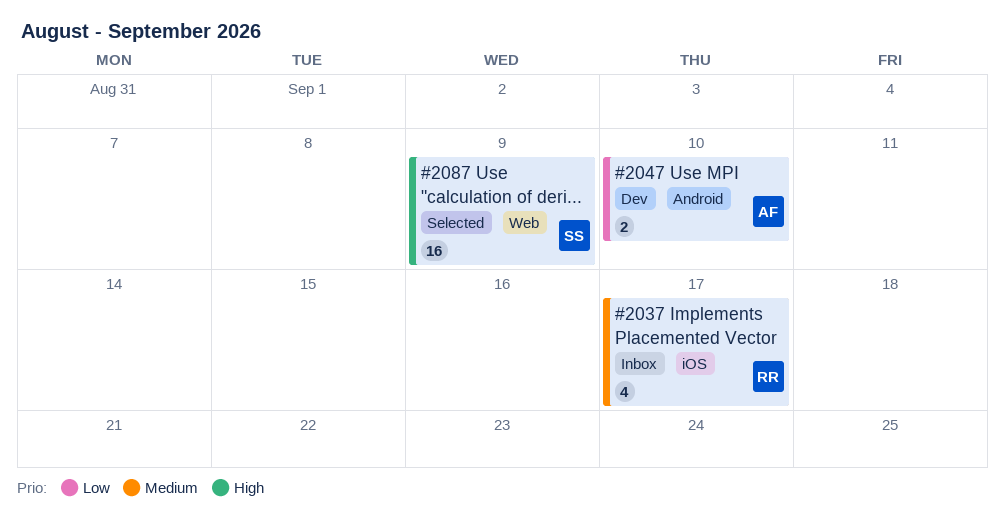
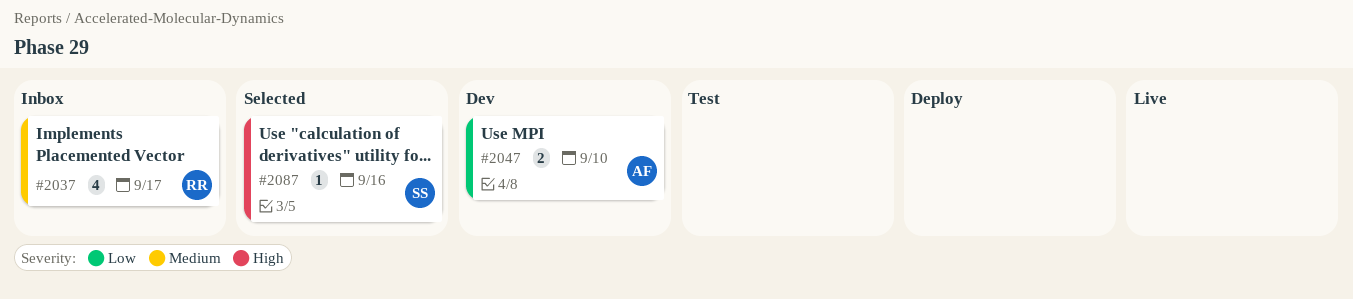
#2087, estimate: 16 -> 1
#2087, due: Sep 9 -> Sep 16

